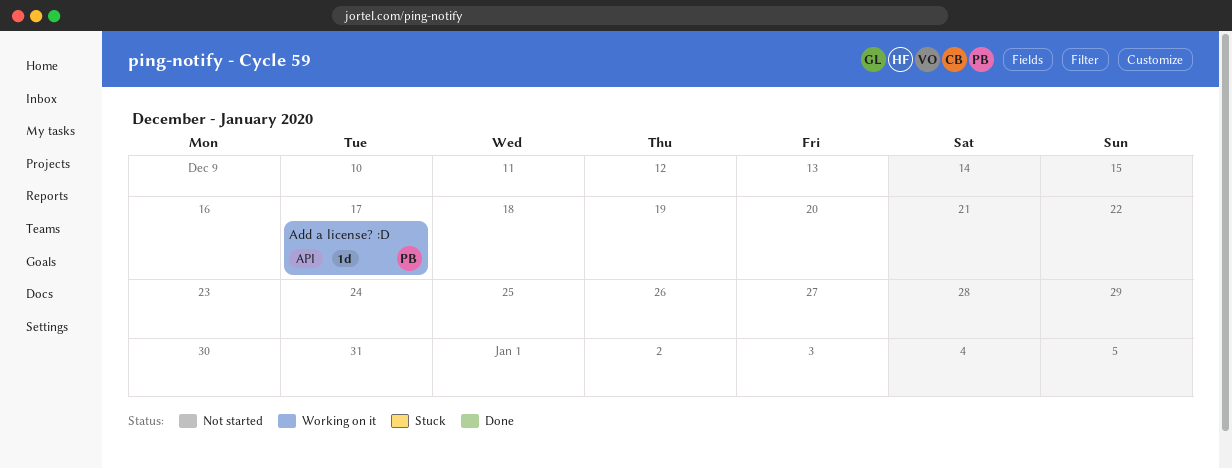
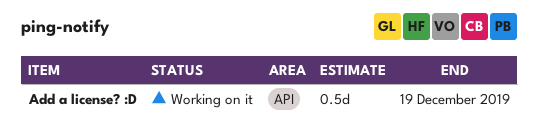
Add a license? :D, estimate: 1d -> 0.5d
Add a license? :D, due: Dec 17 -> Dec 19

